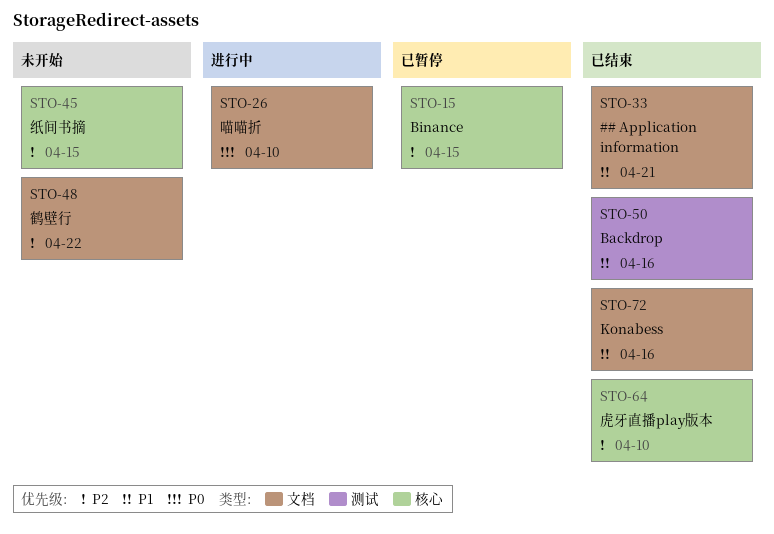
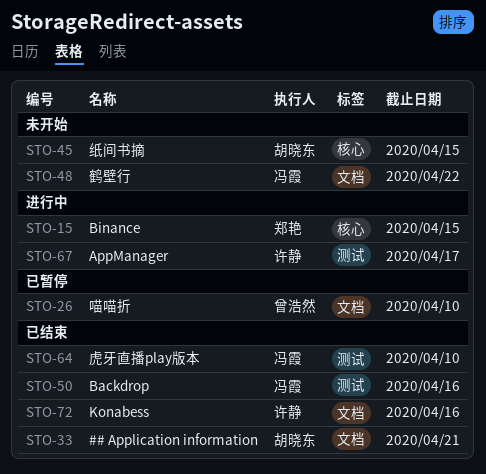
STO-15, status: 已暂停 -> 进行中
STO-26, status: 进行中 -> 已暂停
STO-64, label: 核心 -> 测试
STO-67: none -> present

